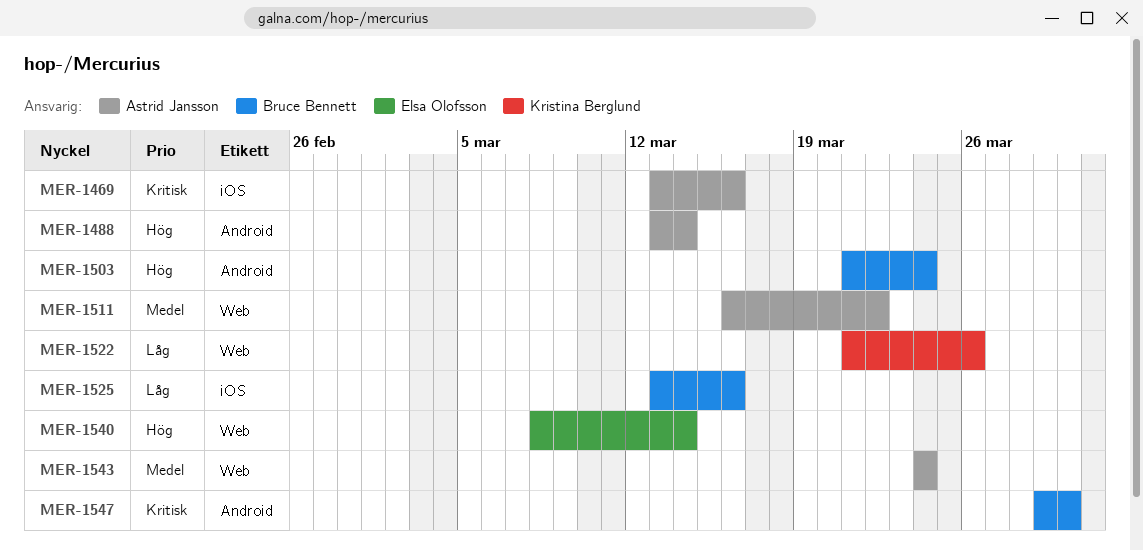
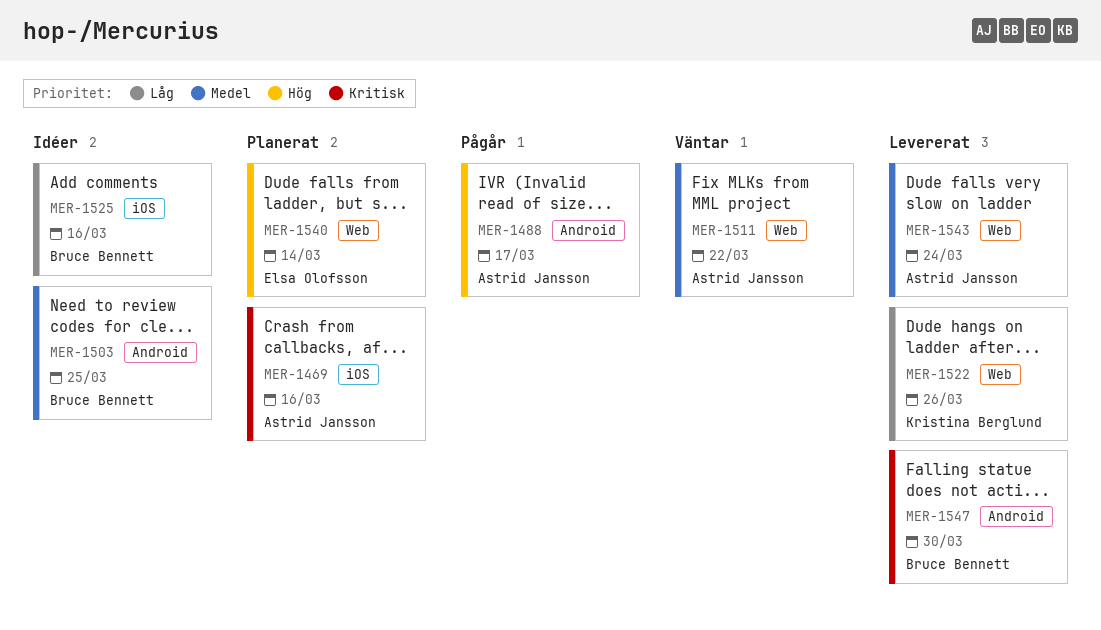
MER-1488, due: Mar 14 -> Mar 17
MER-1503, priority: Hög -> Medel
MER-1503, due: Mar 24 -> Mar 25

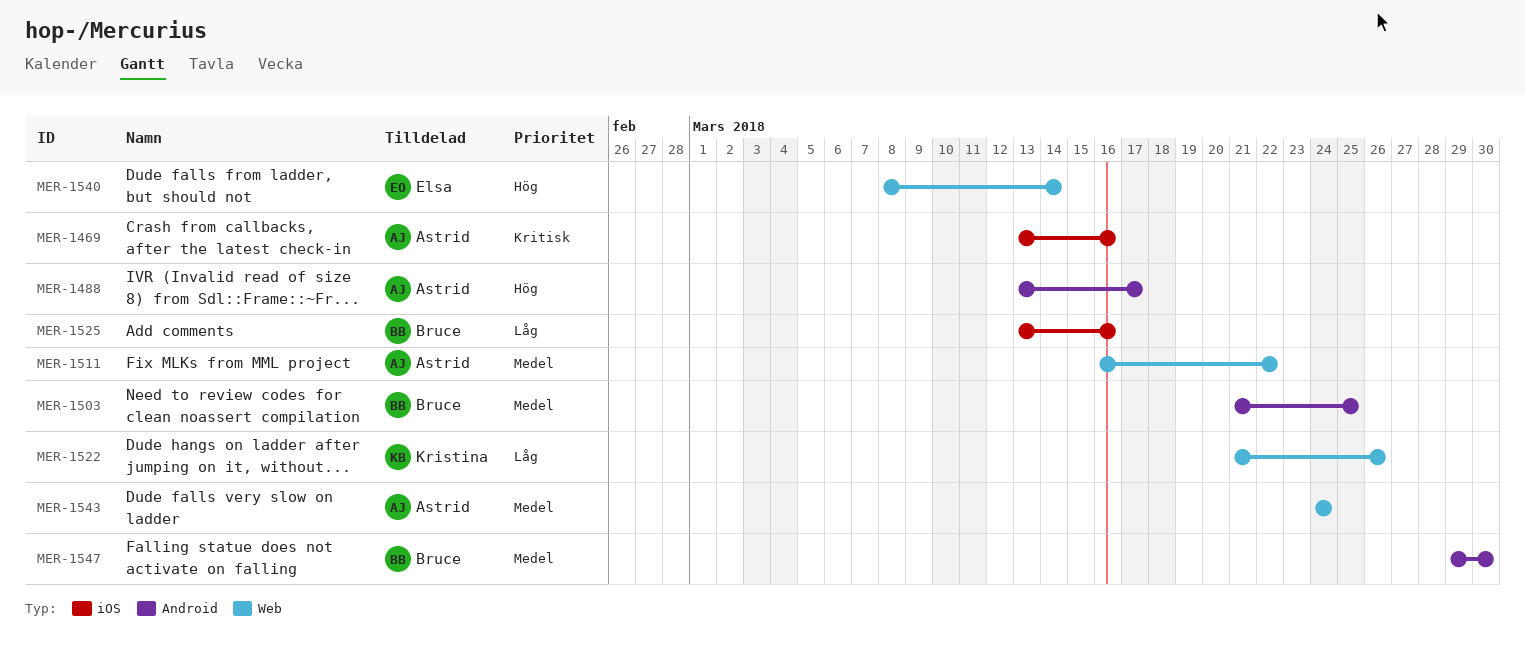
MER-1547, priority: Kritisk -> Medel

